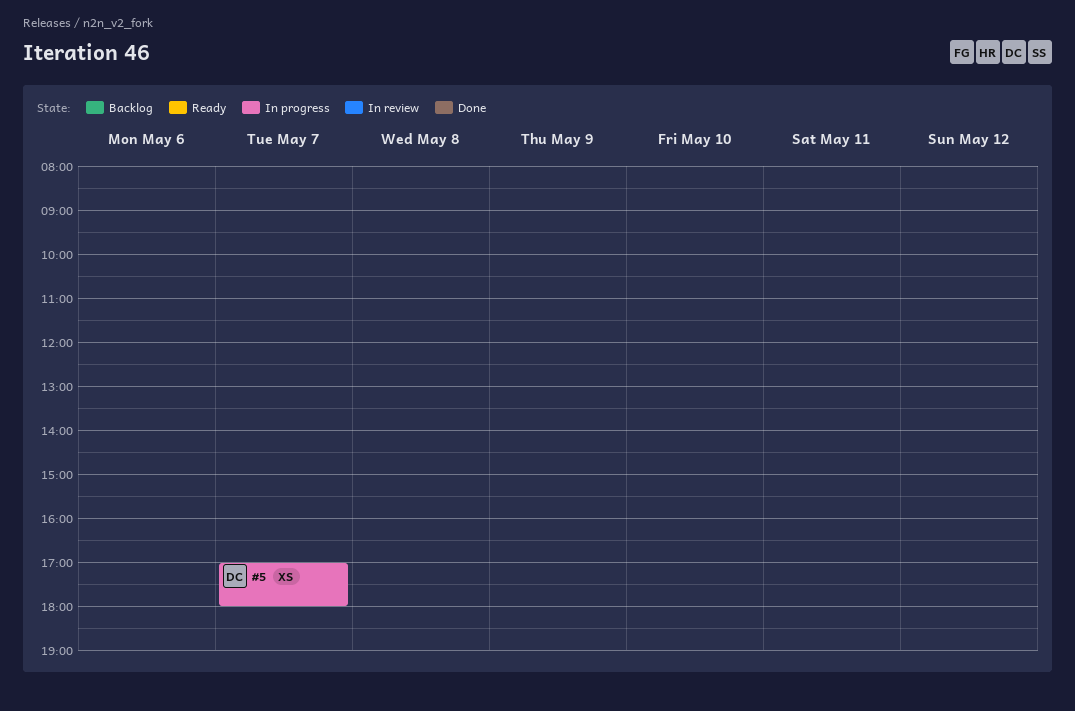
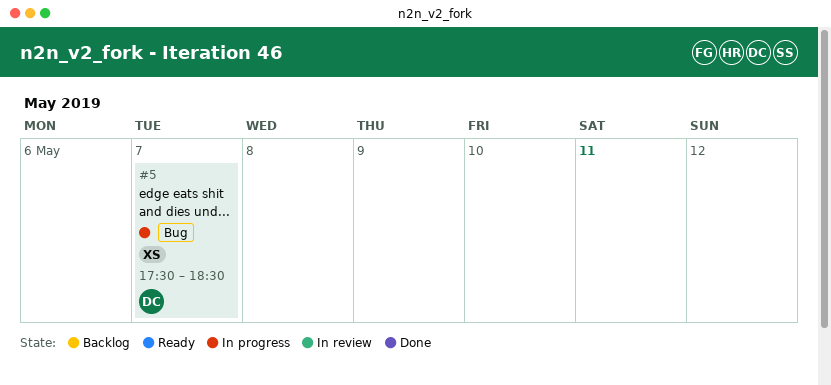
#5, begins: 17:00 -> 17:30
#5, ends: 18:00 -> 18:30

